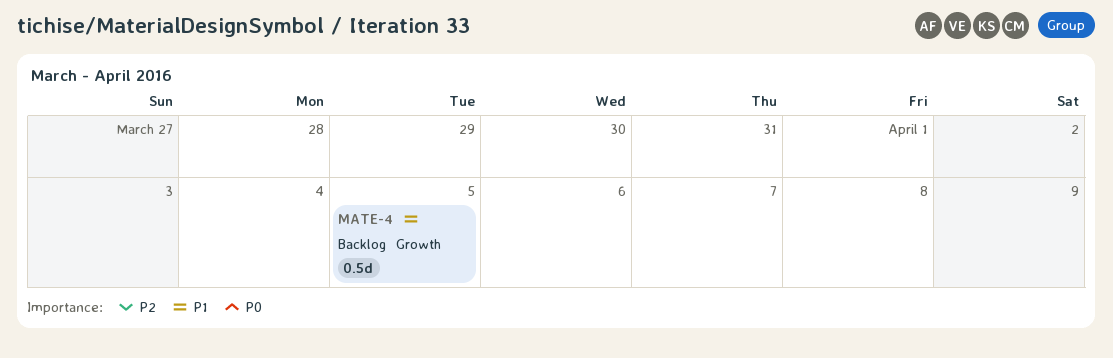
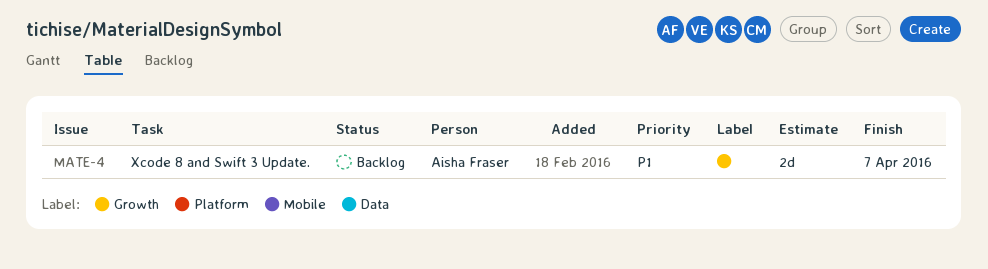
MATE-4, estimate: 0.5d -> 2d
MATE-4, due: Apr 5 -> Apr 7

